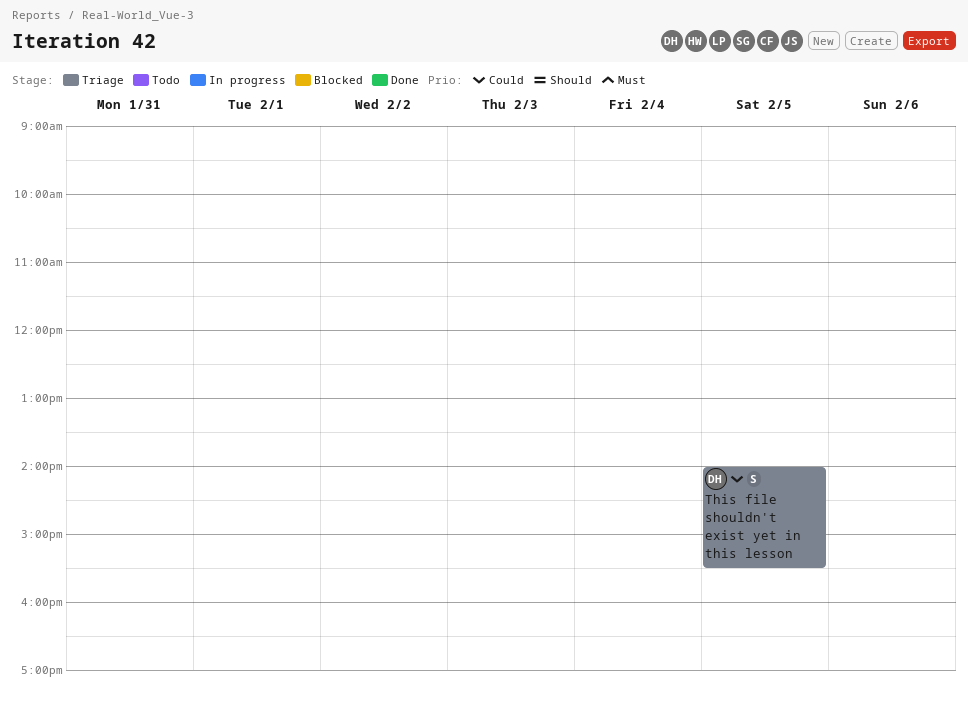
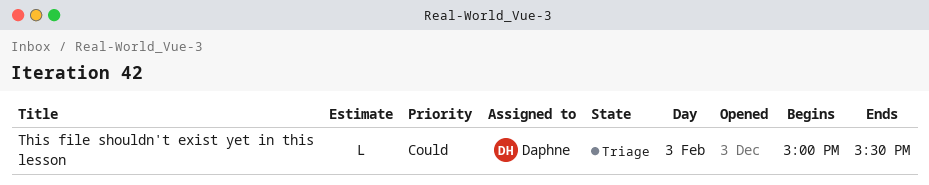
This file shouldn't exist yet in this lesson, estimate: S -> L
This file shouldn't exist yet in this lesson, day: Feb 5 -> Feb 3
This file shouldn't exist yet in this lesson, begins: 14:00 -> 15:00

